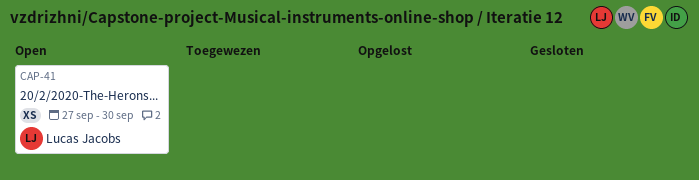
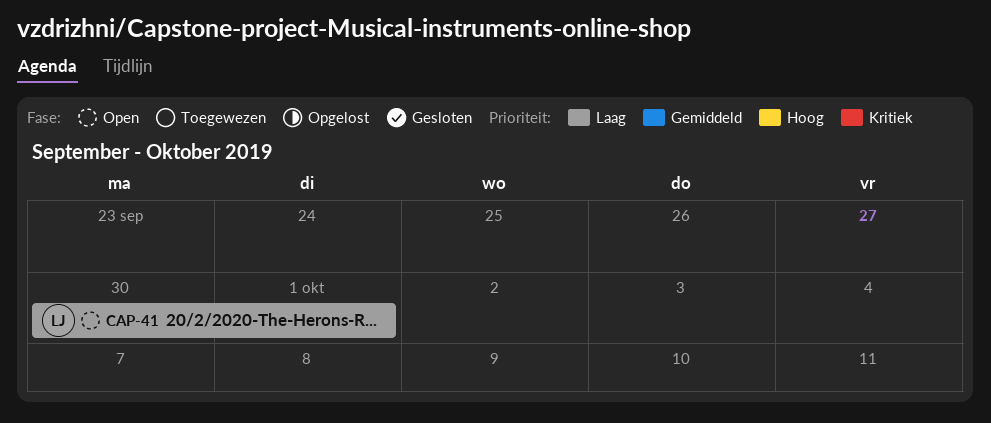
CAP-41, start: Sep 27 -> Sep 30
CAP-41, due: Sep 30 -> Oct 1

